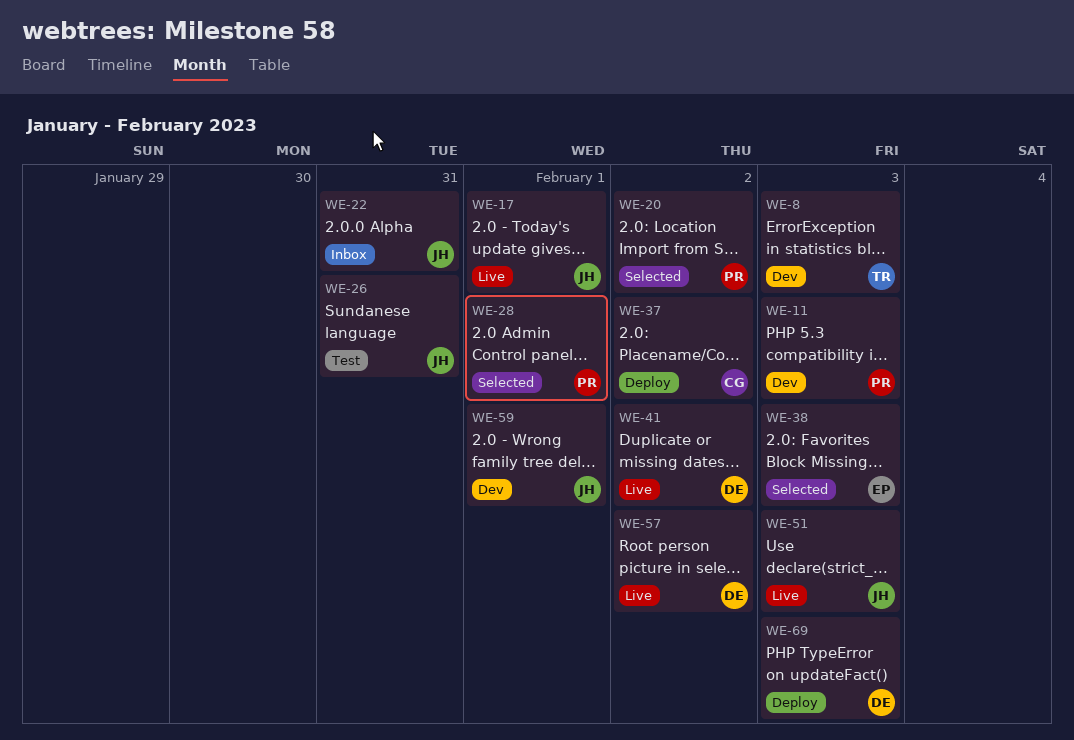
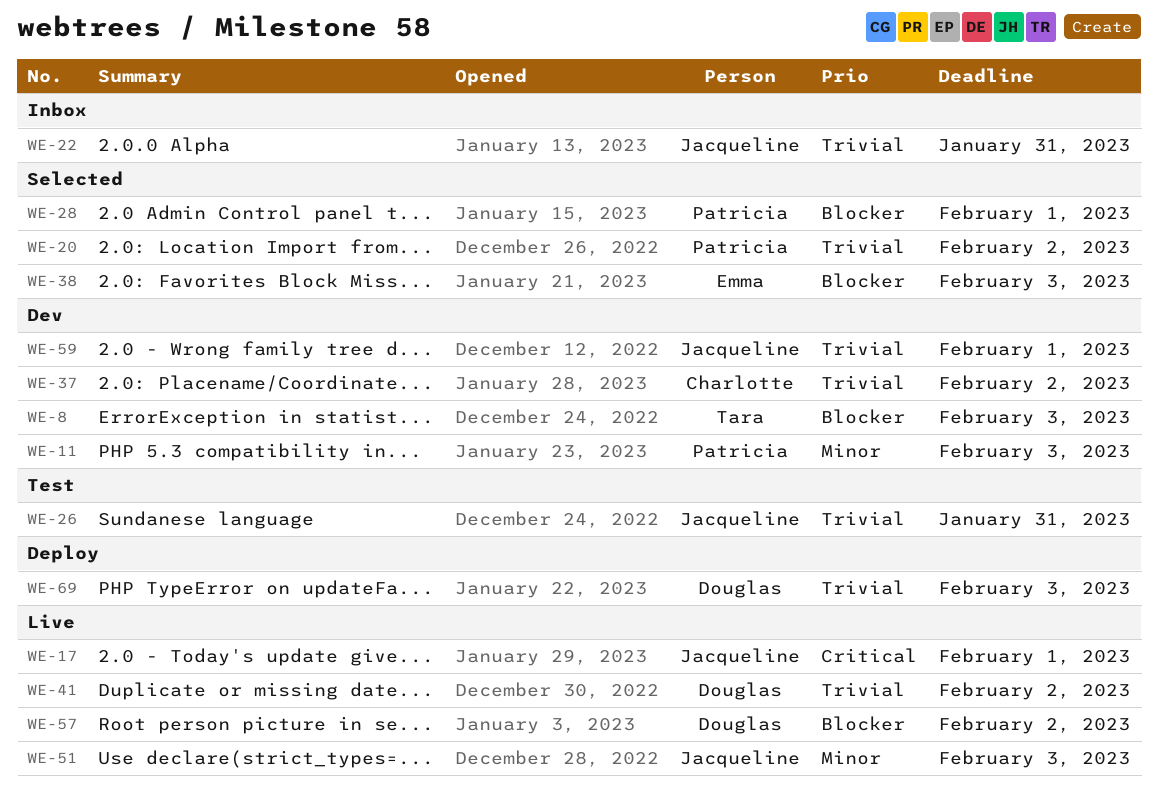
WE-37, status: Deploy -> Dev

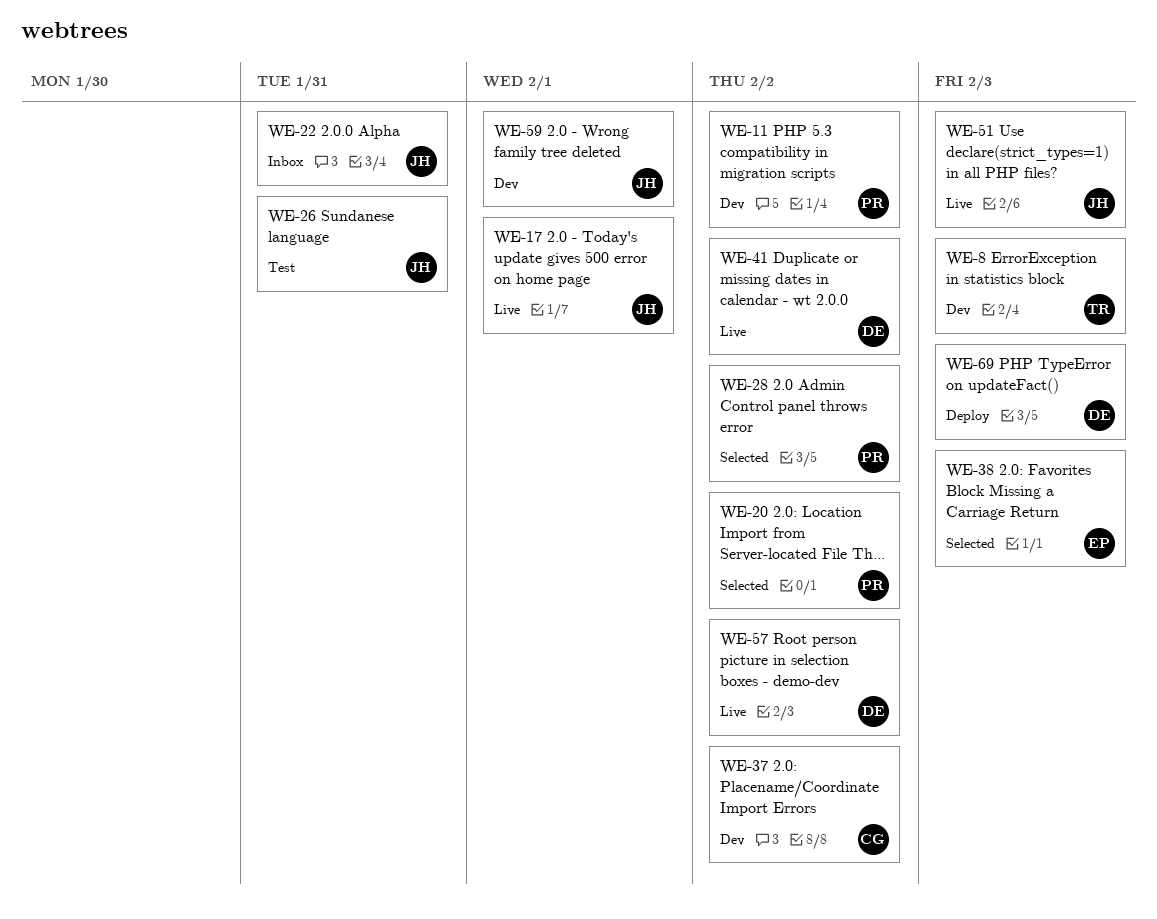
WE-11, due: Feb 3 -> Feb 2
WE-28, due: Feb 1 -> Feb 2

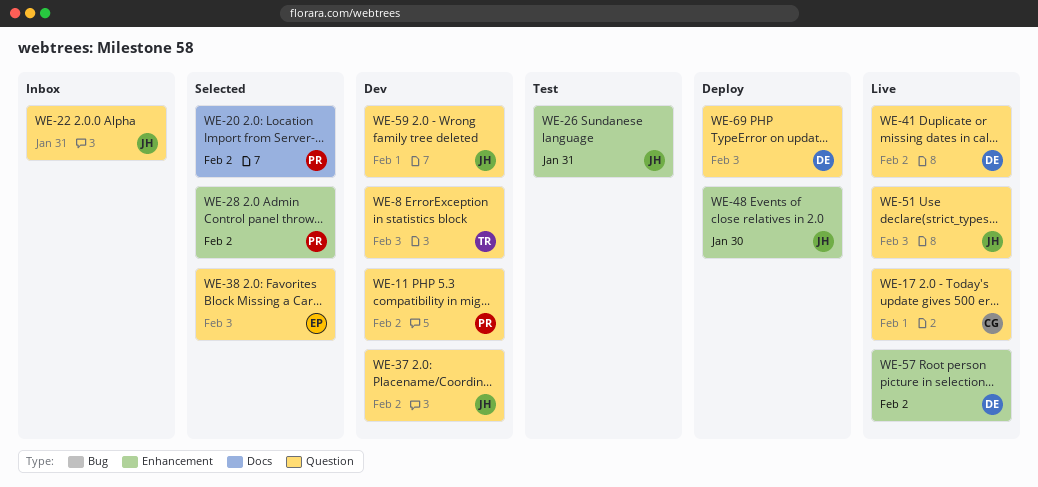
WE-17, owner: JH -> CG
WE-37, owner: CG -> JH
WE-48: none -> present

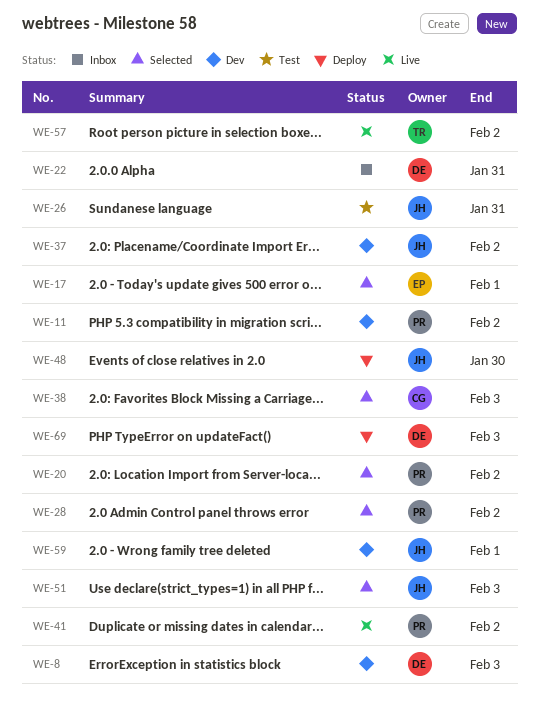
WE-8, owner: TR -> DE
WE-17, status: Live -> Selected
WE-17, owner: CG -> EP
WE-22, owner: JH -> DE
WE-38, owner: EP -> CG
WE-41, owner: DE -> PR
WE-51, status: Live -> Selected
WE-57, owner: DE -> TR

